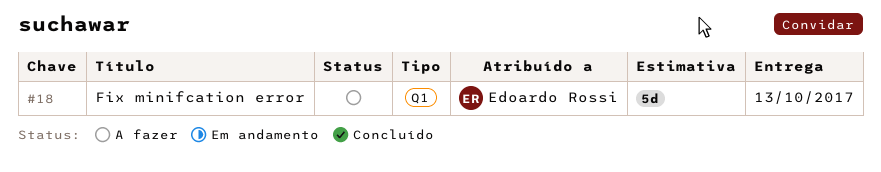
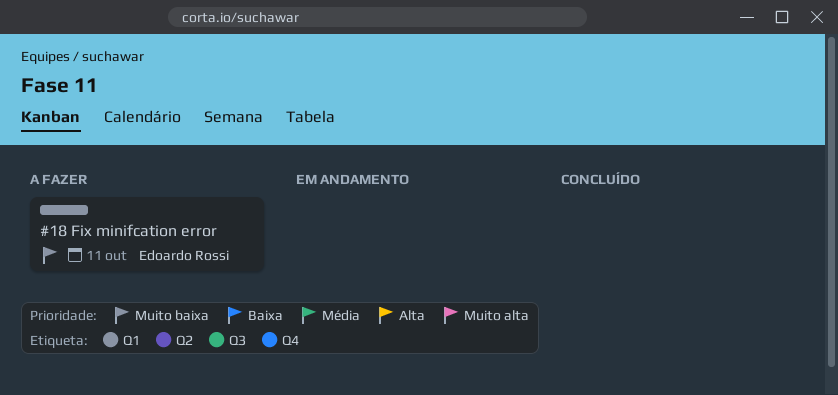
#18, due: Oct 13 -> Oct 11

